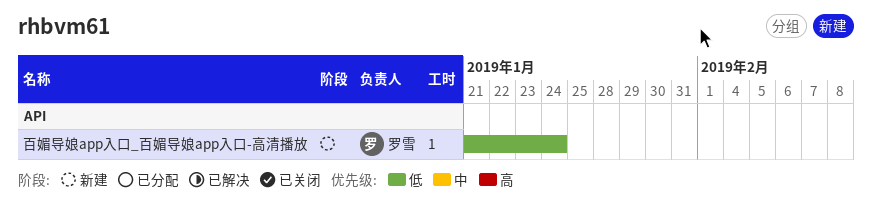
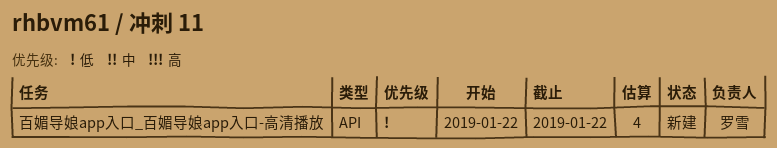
百媚导娘app入口_百媚导娘app入口-高清播放, estimate: 1 -> 4
百媚导娘app入口_百媚导娘app入口-高清播放, start: Jan 21 -> Jan 22
百媚导娘app入口_百媚导娘app入口-高清播放, due: Jan 24 -> Jan 22

